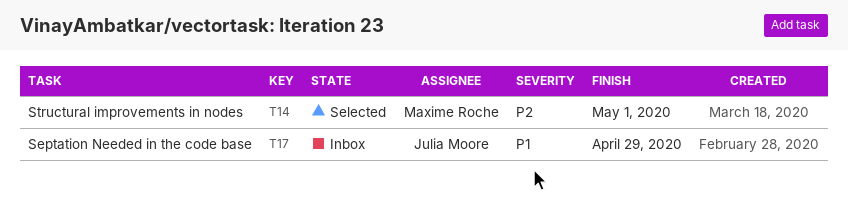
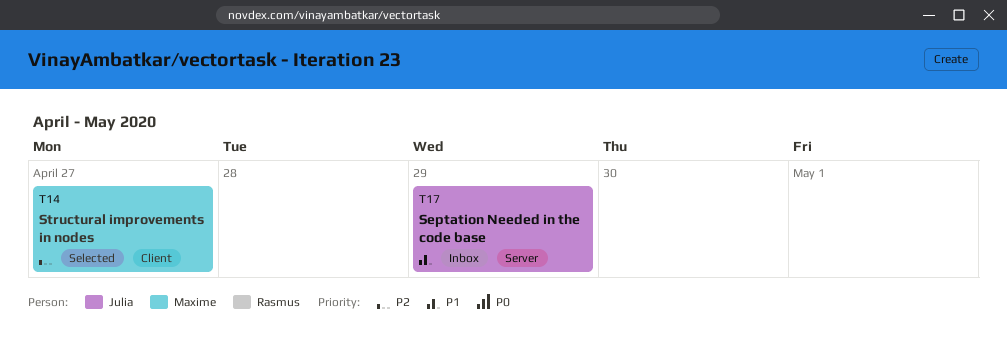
T14, due: May 1 -> Apr 27

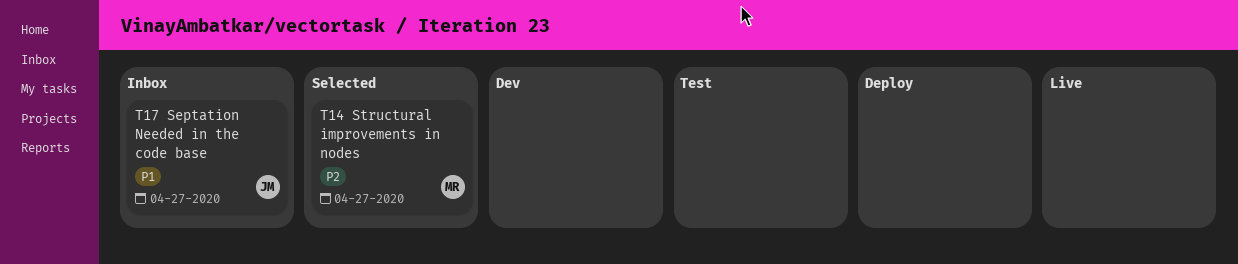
T17, due: Apr 29 -> Apr 27

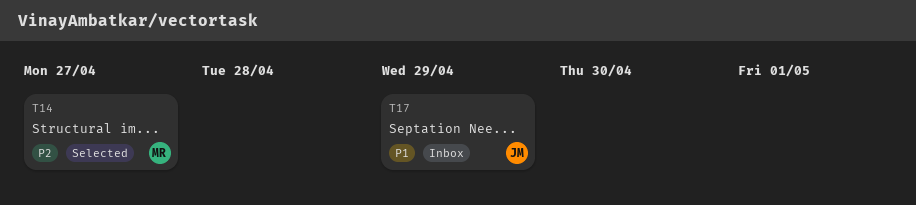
T17, due: Apr 27 -> Apr 29

